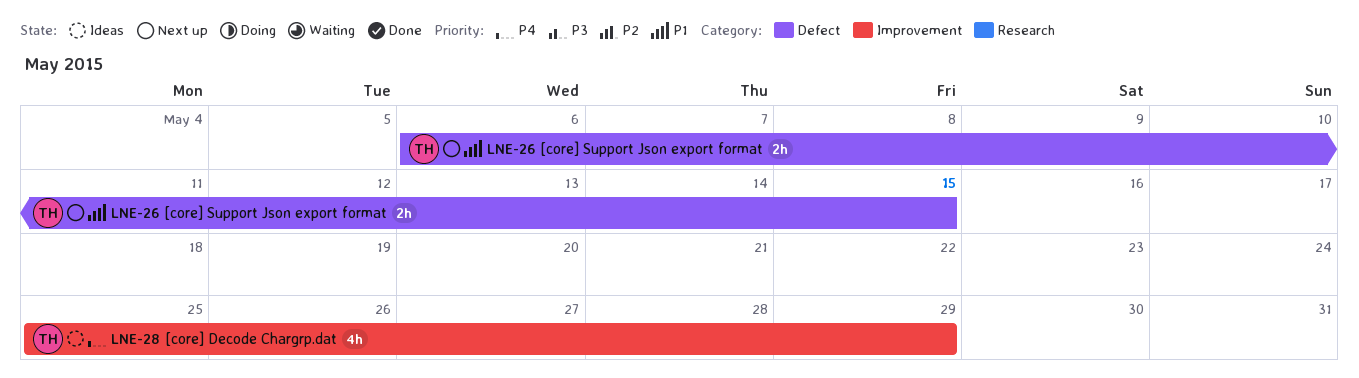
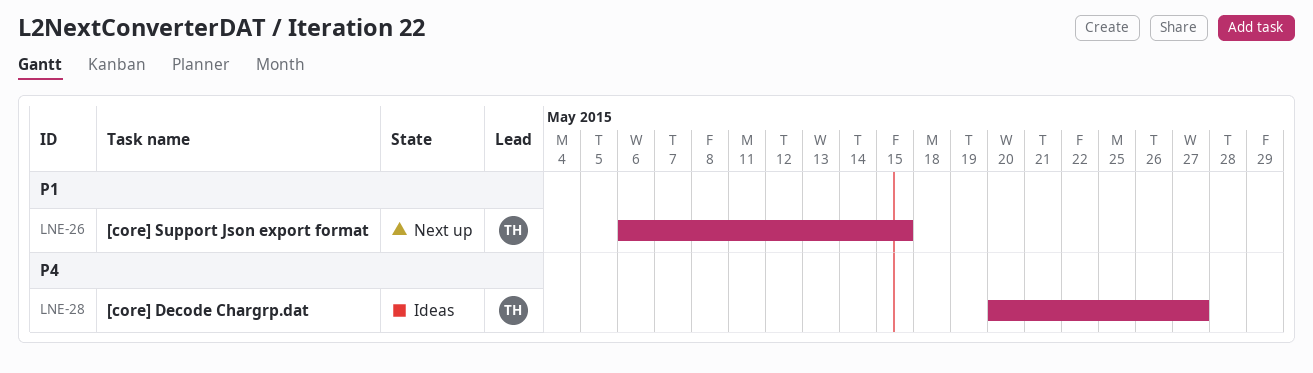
LNE-28, start: May 25 -> May 20
LNE-28, due: May 29 -> May 27

